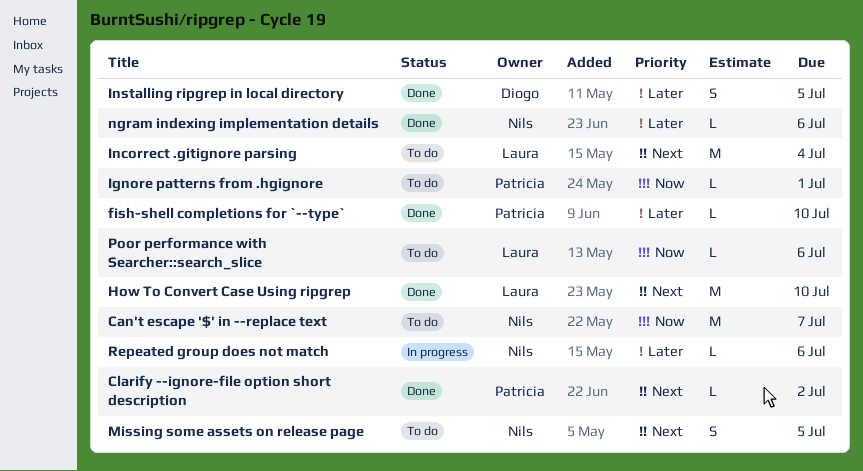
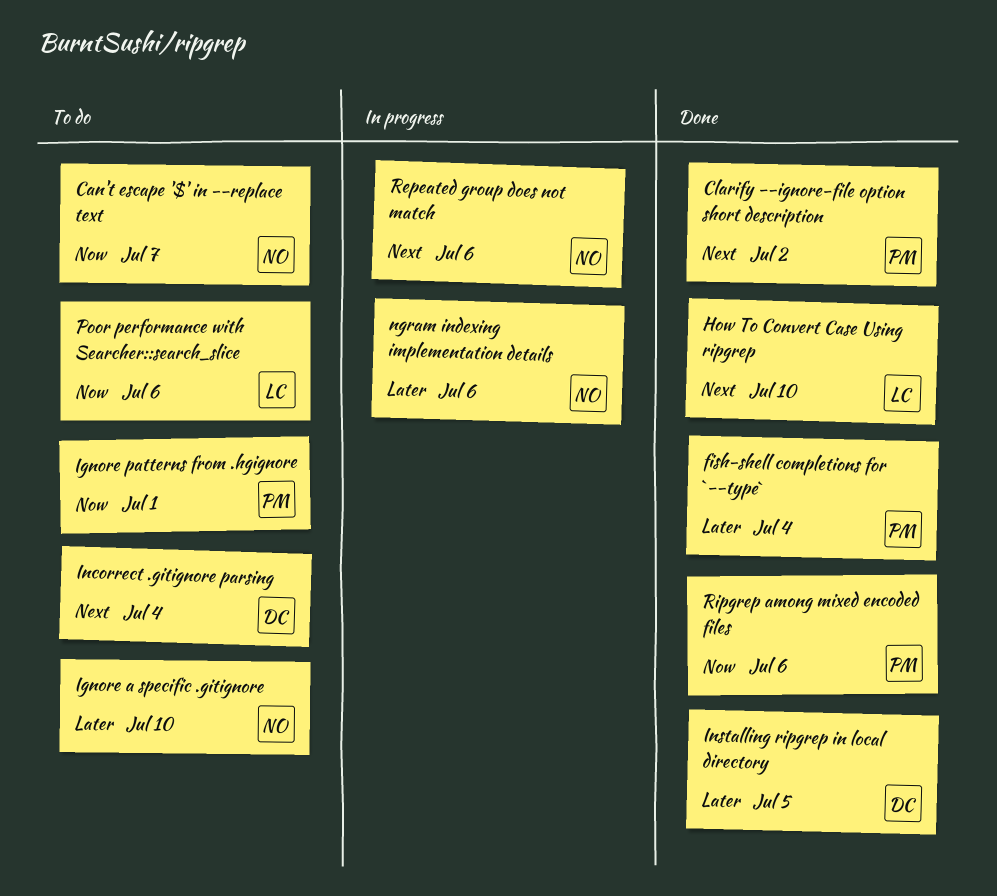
fish-shell completions for `--type`, due: Jul 10 -> Jul 4
Ignore a specific .gitignore: none -> present
Incorrect .gitignore parsing, owner: Laura -> Diogo
Missing some assets on release page: present -> none
ngram indexing implementation details, status: Done -> In progress
Repeated group does not match, priority: Later -> Next
Ripgrep among mixed encoded files: none -> present

